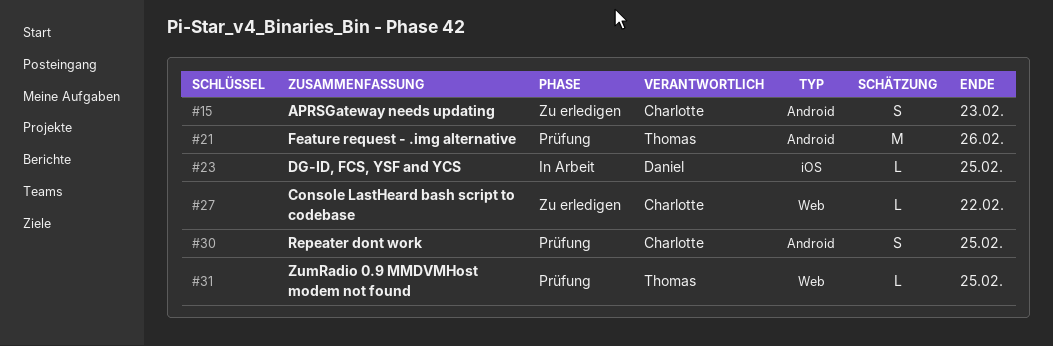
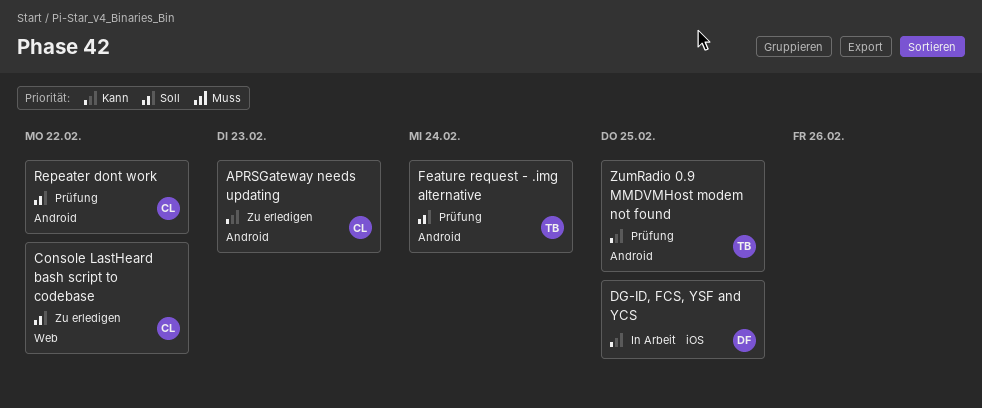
Feature request - .img alternative, due: Feb 26 -> Feb 24
Repeater dont work, due: Feb 25 -> Feb 22
ZumRadio 0.9 MMDVMHost modem not found, label: Web -> Android

